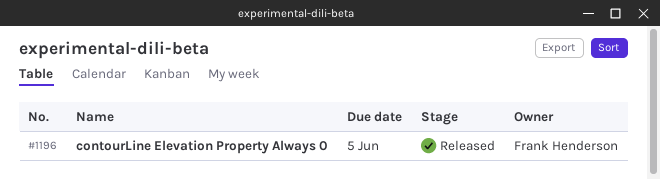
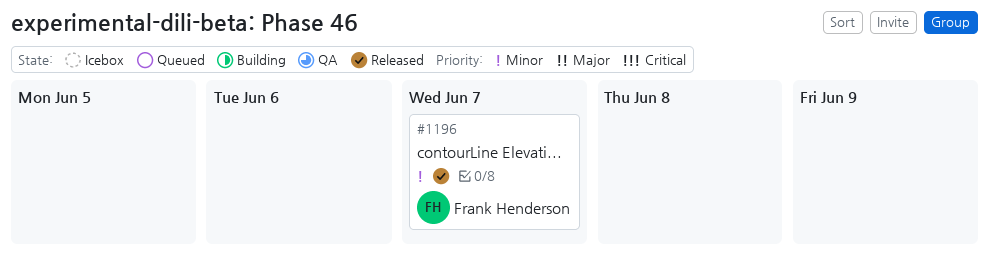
#1196, due: Jun 5 -> Jun 7

